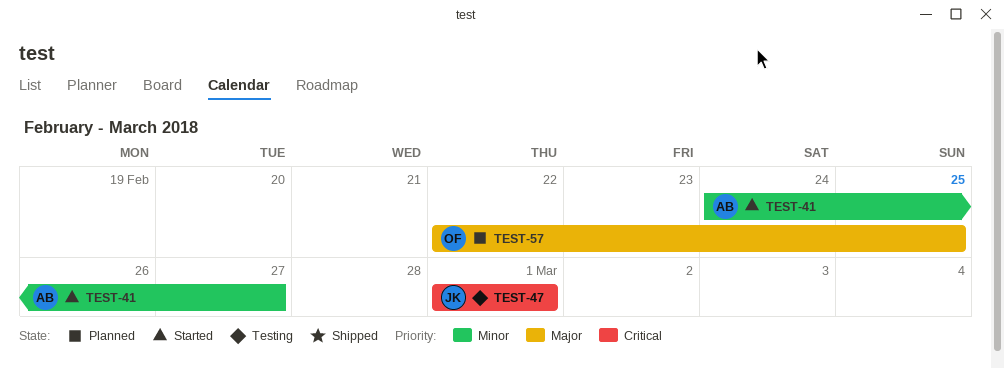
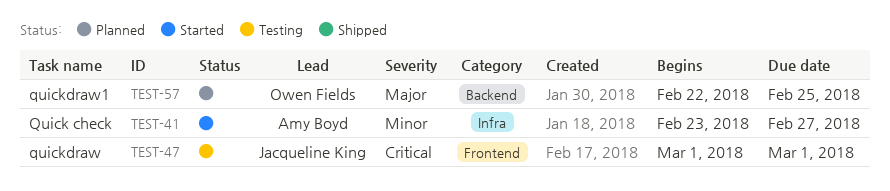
TEST-41, start: Feb 24 -> Feb 23

